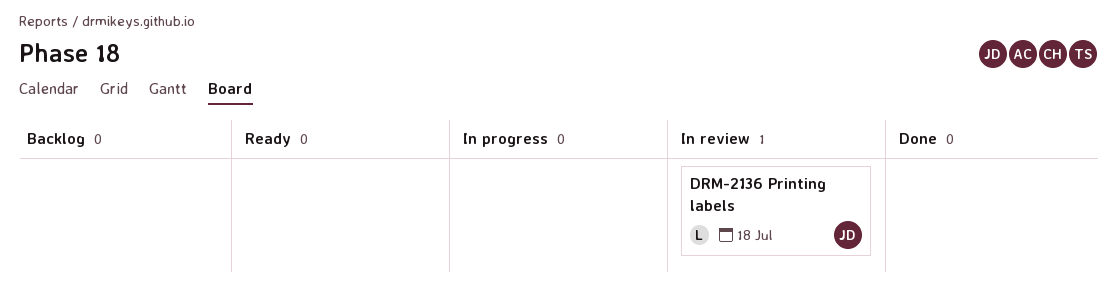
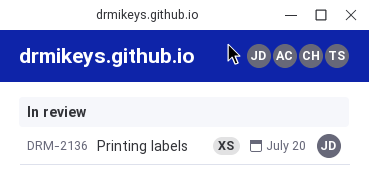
DRM-2136, estimate: L -> XS
DRM-2136, due: Jul 18 -> Jul 20

